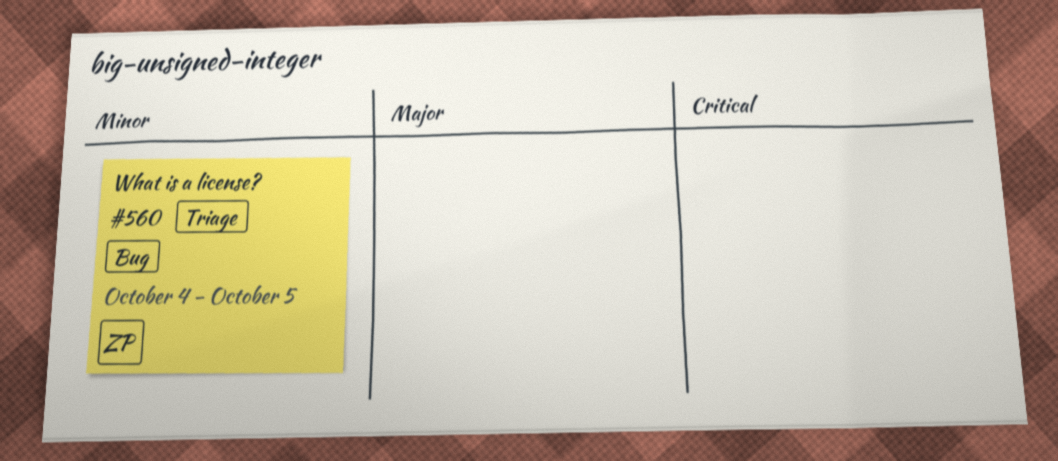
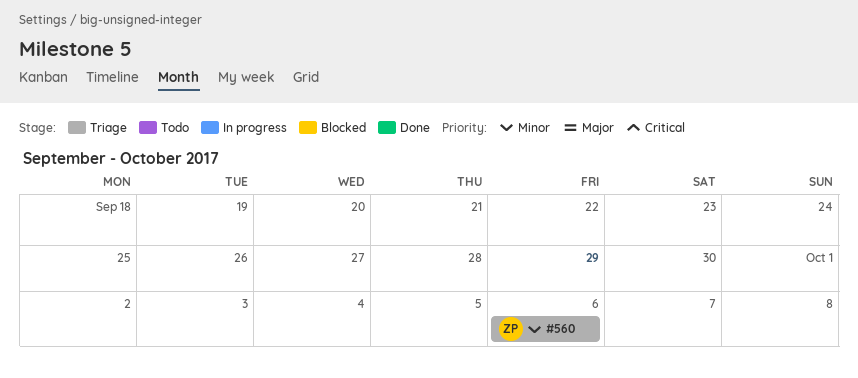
#560, start: Oct 4 -> Oct 6
#560, due: Oct 5 -> Oct 6

